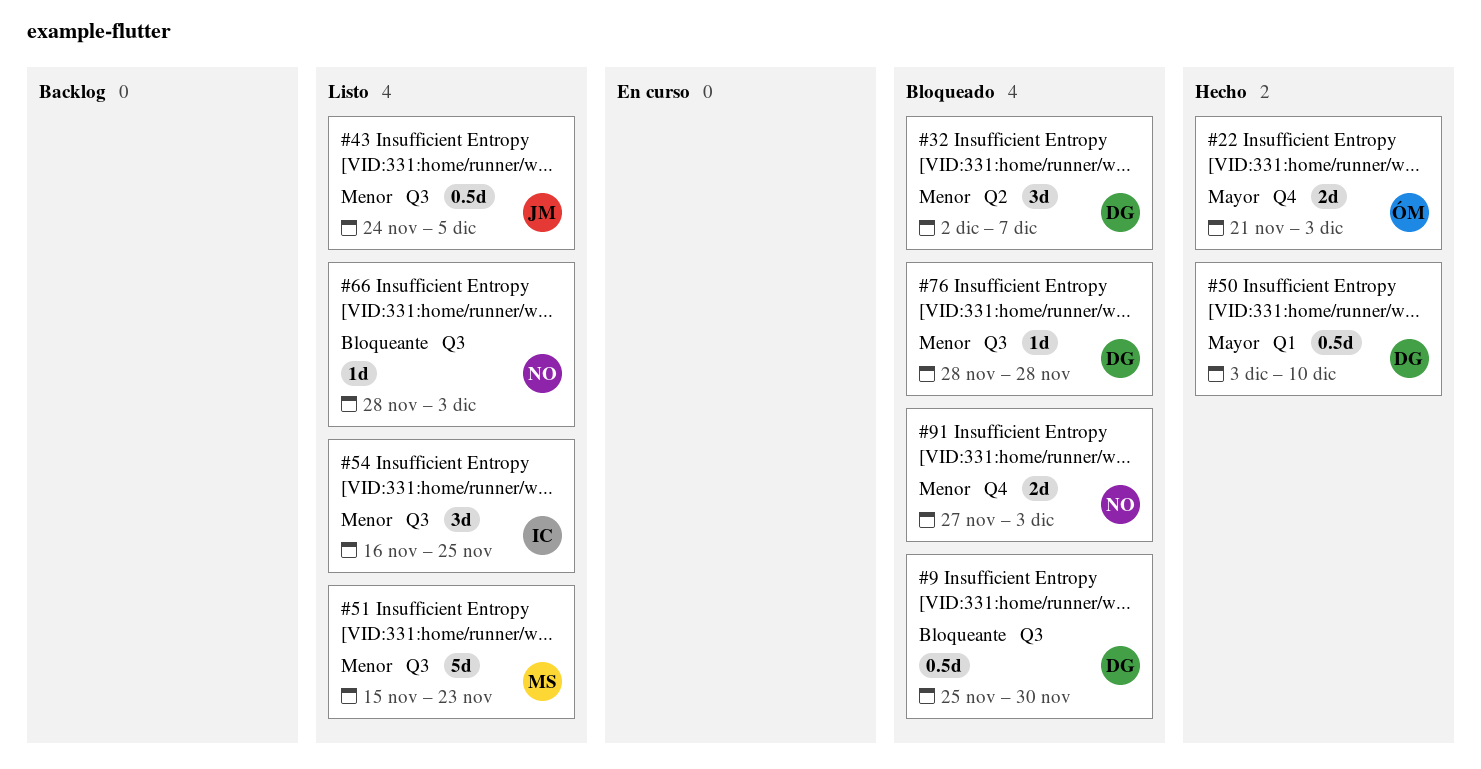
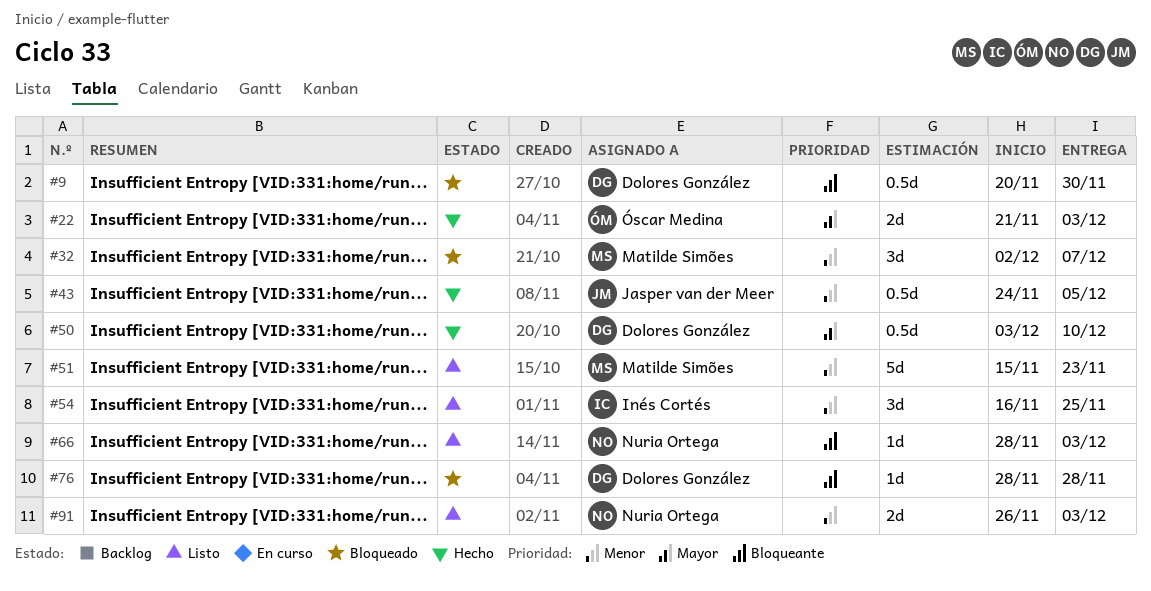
#9, start: Nov 25 -> Nov 20
#32, owner: Dolores González -> Matilde Simões
#43, status: Listo -> Hecho
#76, priority: Menor -> Bloqueante
#91, status: Bloqueado -> Listo
#91, start: Nov 27 -> Nov 26

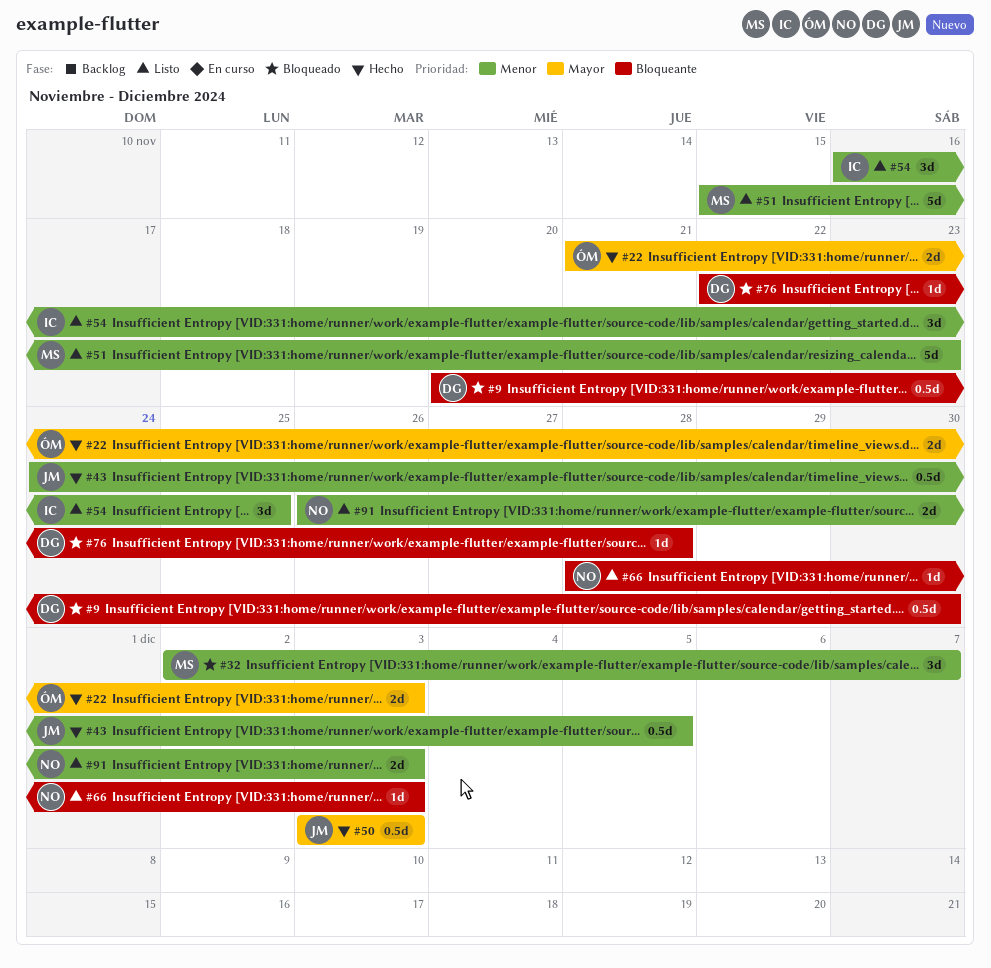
#50, owner: Dolores González -> Jasper van der Meer
#50, due: Dec 10 -> Dec 3
#76, start: Nov 28 -> Nov 22

